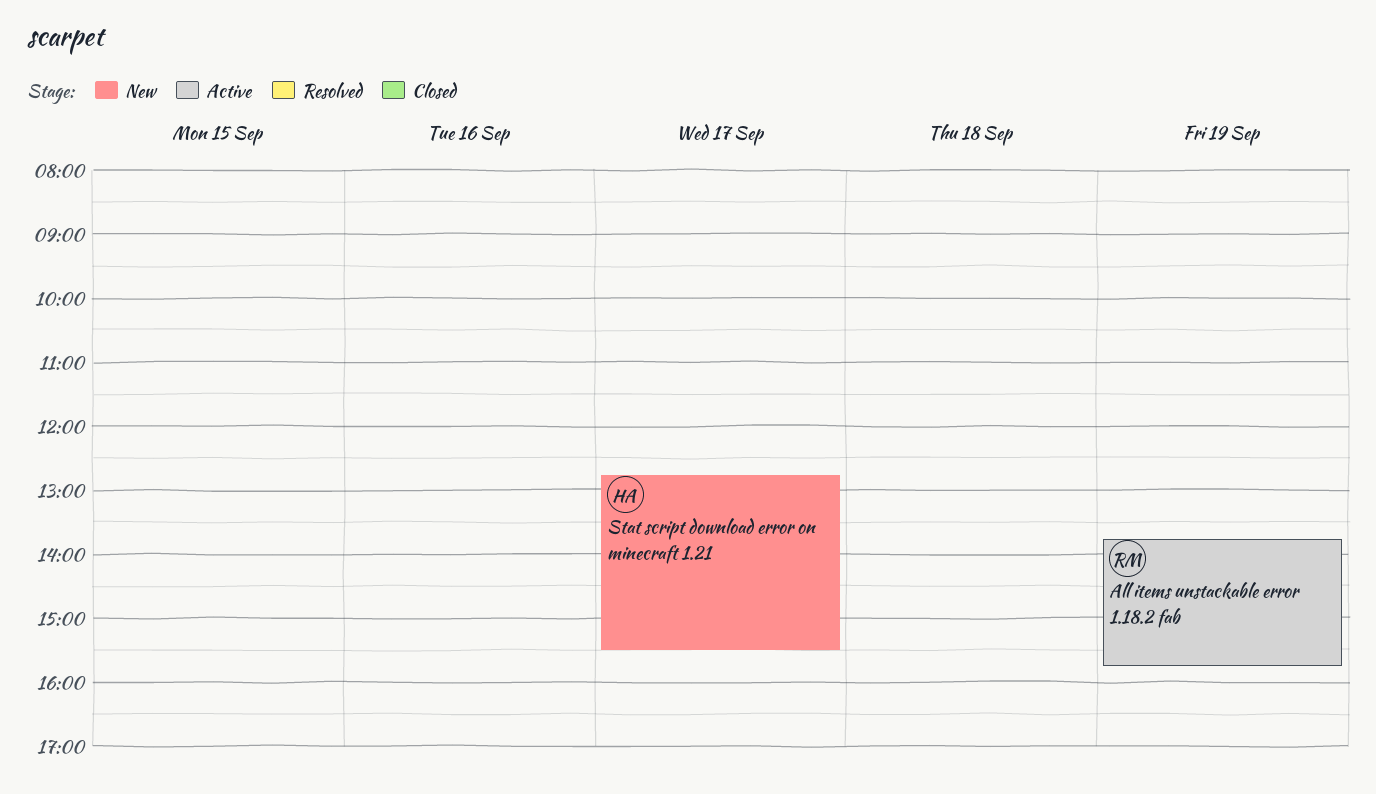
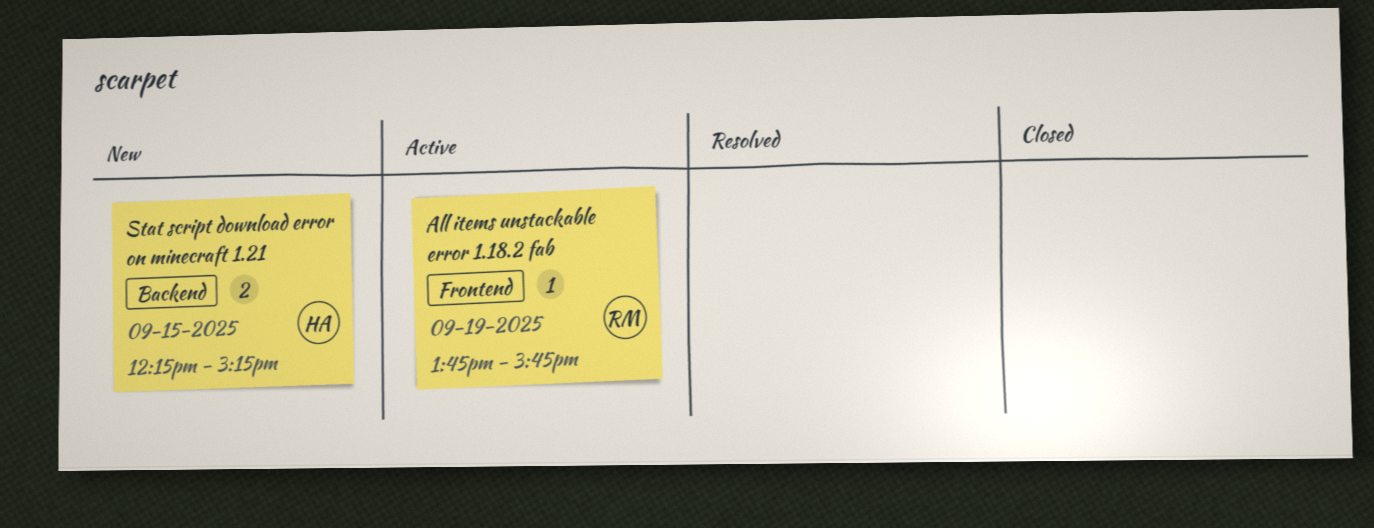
Stat script download error on minecraft 1.21, day: Sep 17 -> Sep 15
Stat script download error on minecraft 1.21, begins: 12:45 -> 12:15
Stat script download error on minecraft 1.21, ends: 15:30 -> 15:15

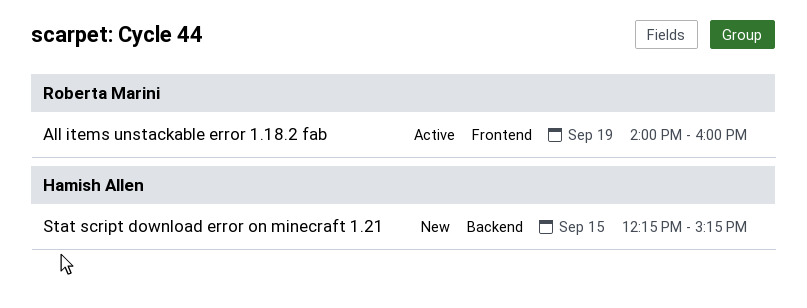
All items unstackable error 1.18.2 fab, begins: 13:45 -> 14:00
All items unstackable error 1.18.2 fab, ends: 15:45 -> 16:00

